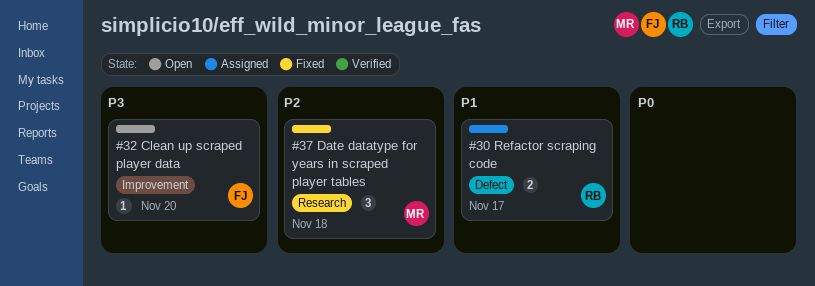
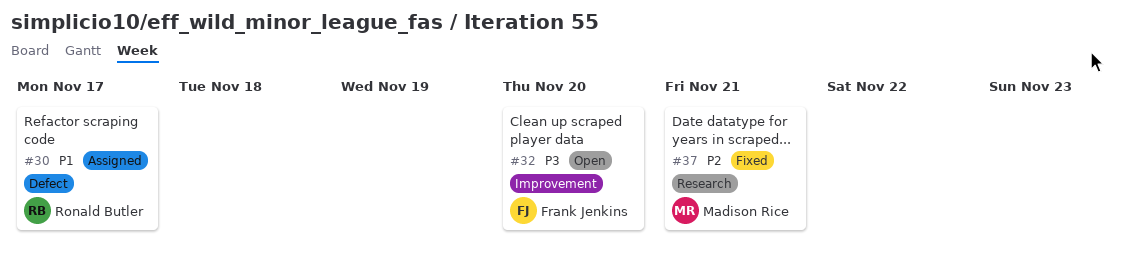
#37, due: Nov 18 -> Nov 21

